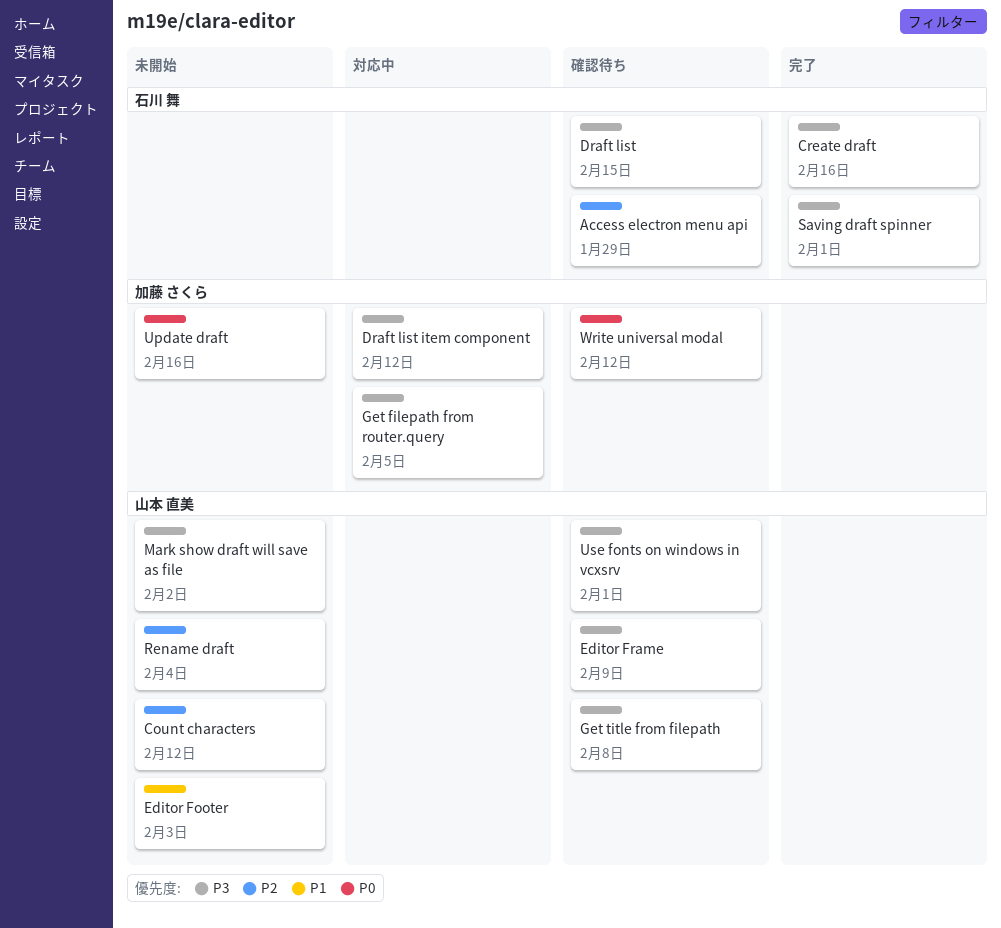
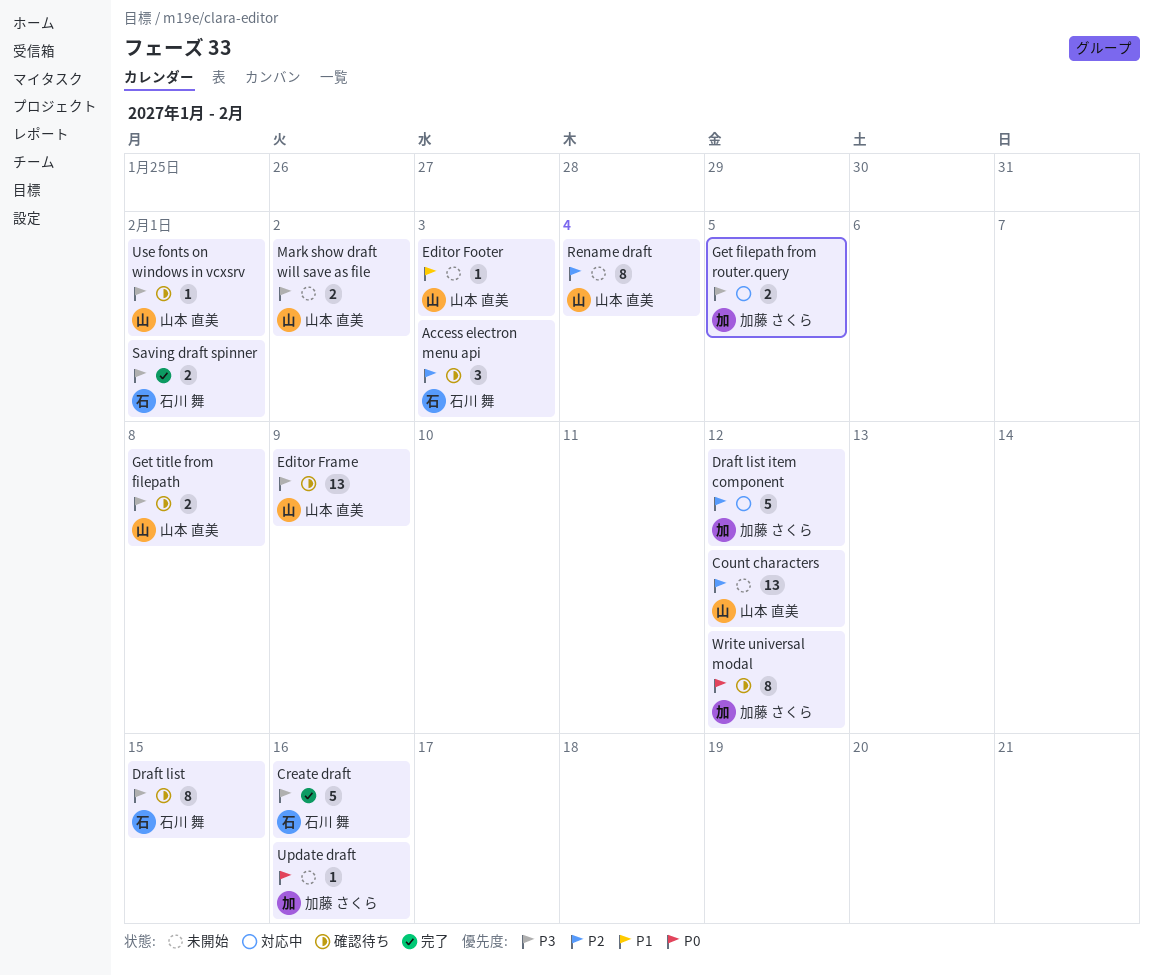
Access electron menu api, due: Jan 29 -> Feb 3
Draft list item component, priority: P3 -> P2

